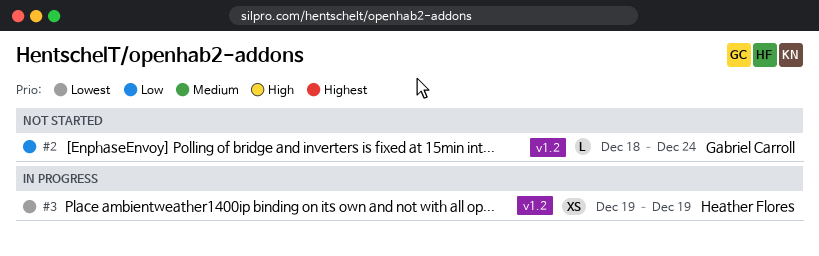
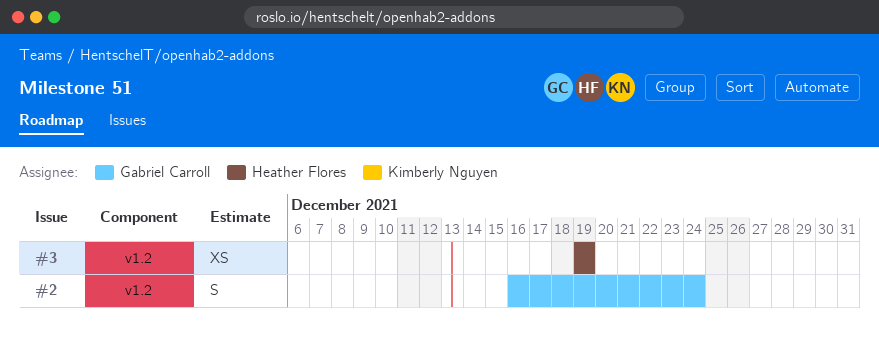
#2, estimate: L -> S
#2, start: Dec 18 -> Dec 16

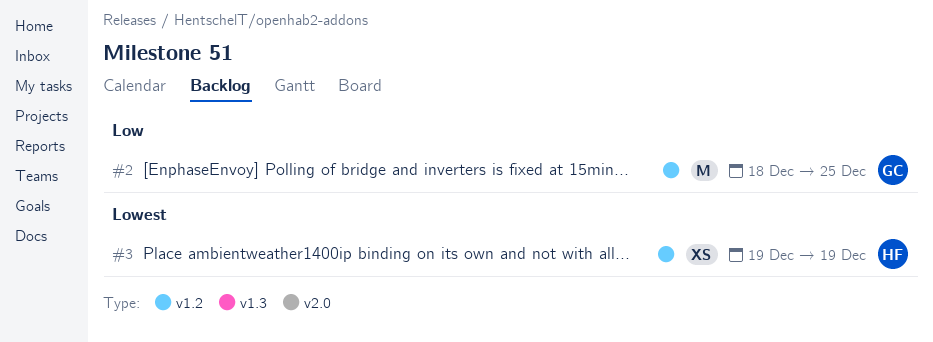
#2, estimate: S -> M
#2, start: Dec 16 -> Dec 18
#2, due: Dec 24 -> Dec 25

